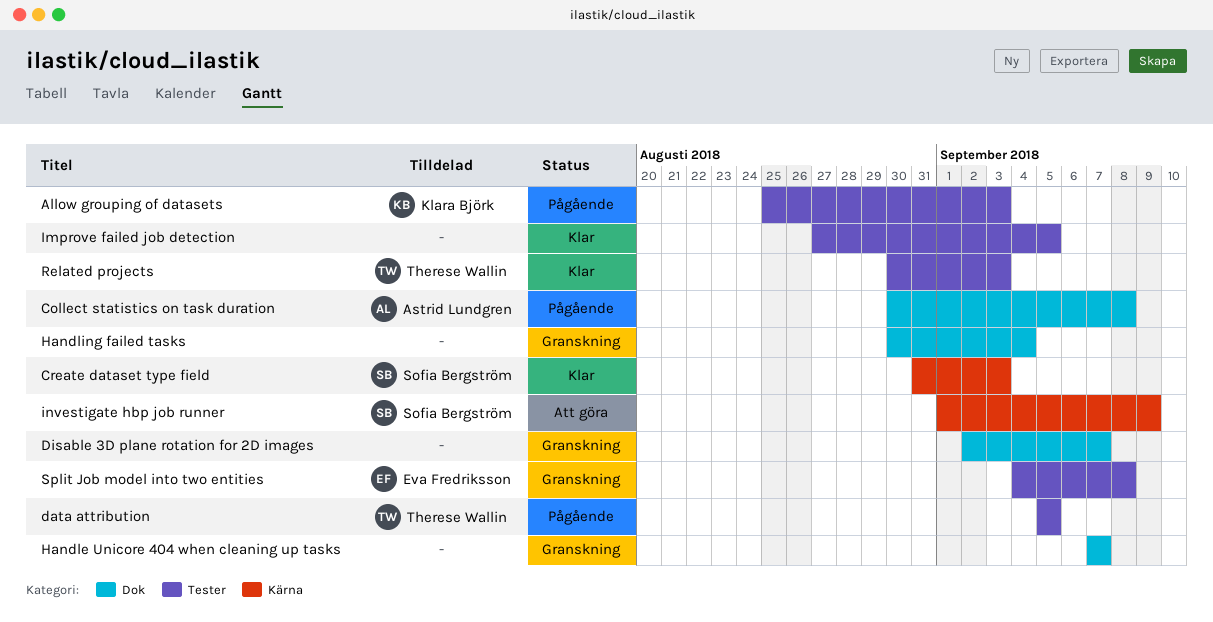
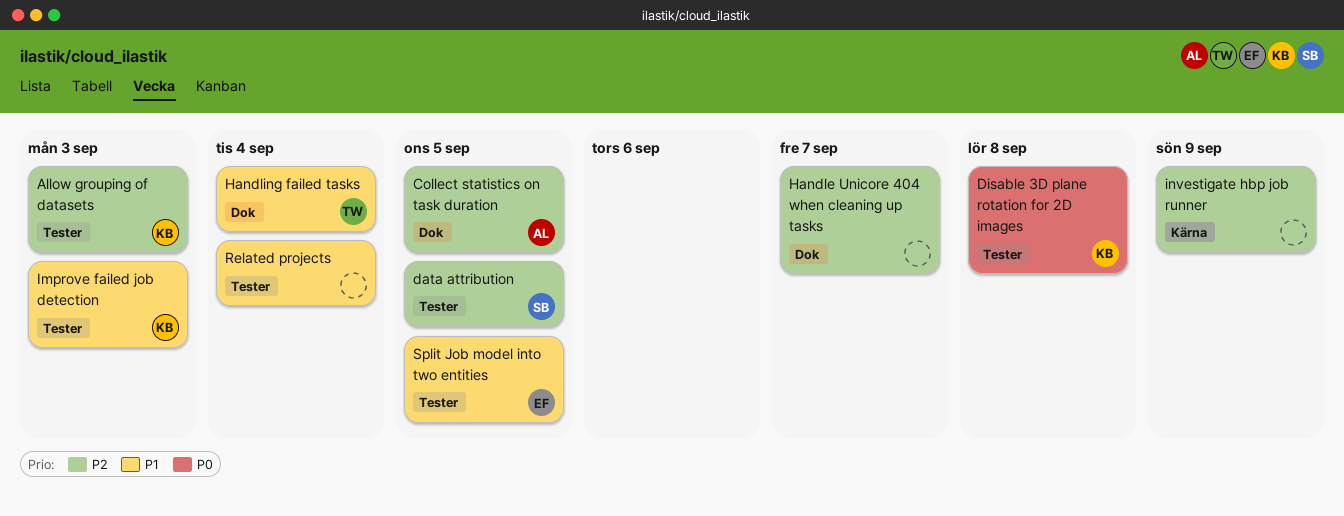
Collect statistics on task duration, due: Sep 8 -> Sep 5
Create dataset type field: present -> none
data attribution, owner: Therese Wallin -> Sofia Bergström
Disable 3D plane rotation for 2D images, owner: none -> Klara Björk
Disable 3D plane rotation for 2D images, label: Dok -> Tester
Disable 3D plane rotation for 2D images, due: Sep 7 -> Sep 8
Handling failed tasks, owner: none -> Therese Wallin
Improve failed job detection, owner: none -> Klara Björk
Improve failed job detection, due: Sep 5 -> Sep 3
investigate hbp job runner, owner: Sofia Bergström -> none
Related projects, owner: Therese Wallin -> none
Related projects, due: Sep 3 -> Sep 4
Split Job model into two entities, due: Sep 8 -> Sep 5

